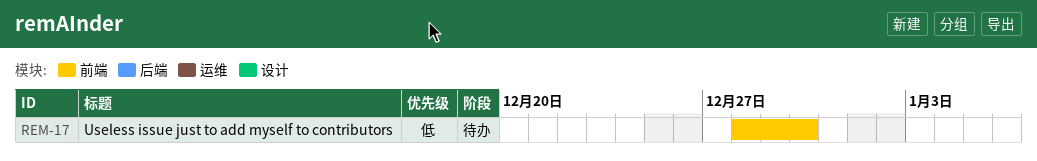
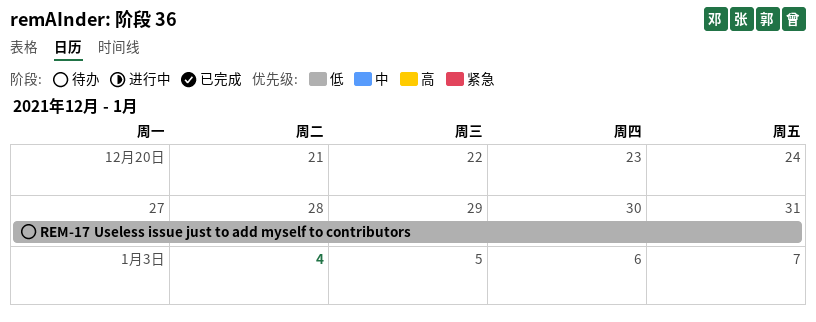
REM-17, start: Dec 28 -> Dec 27
REM-17, due: Dec 30 -> Dec 31

